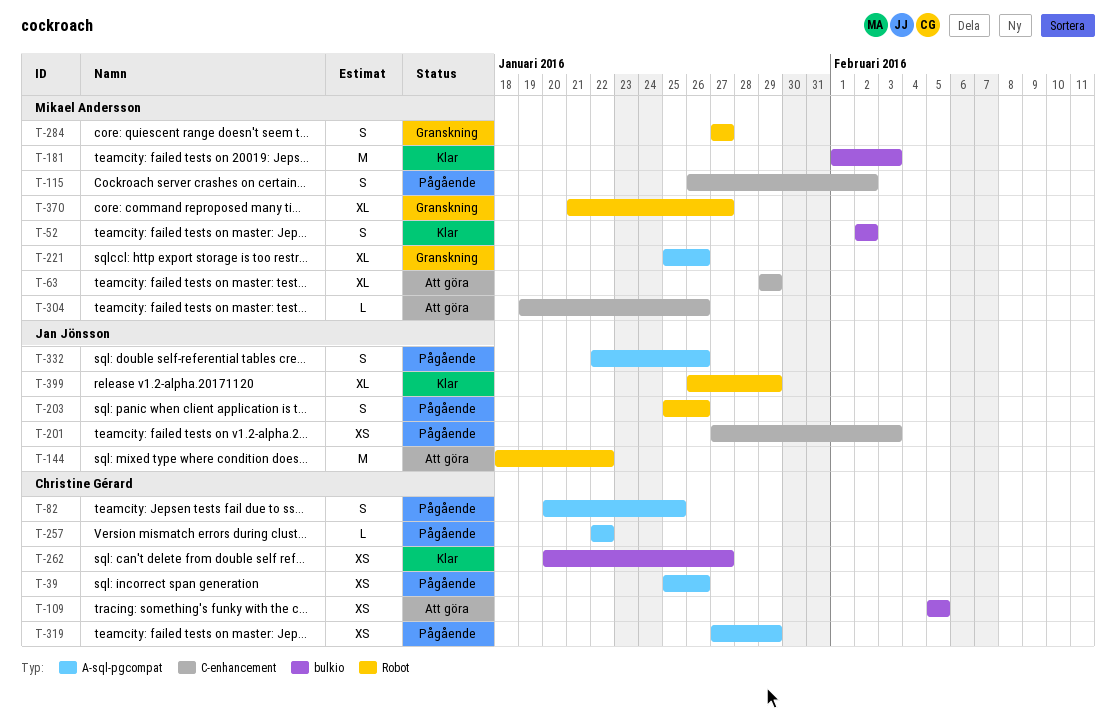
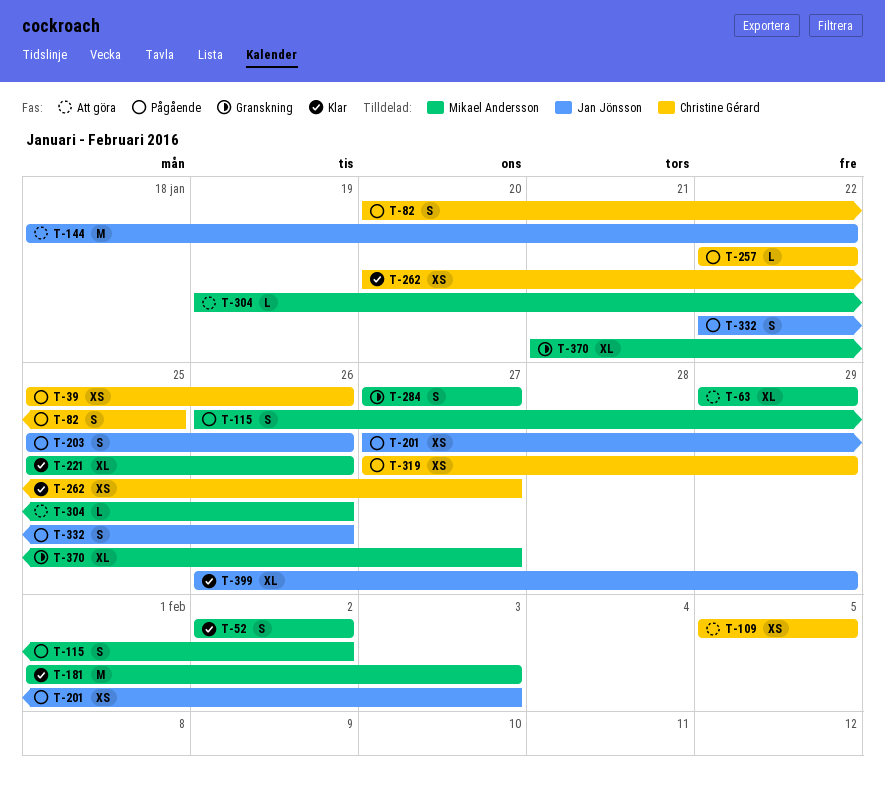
T-221, status: Granskning -> Klar

